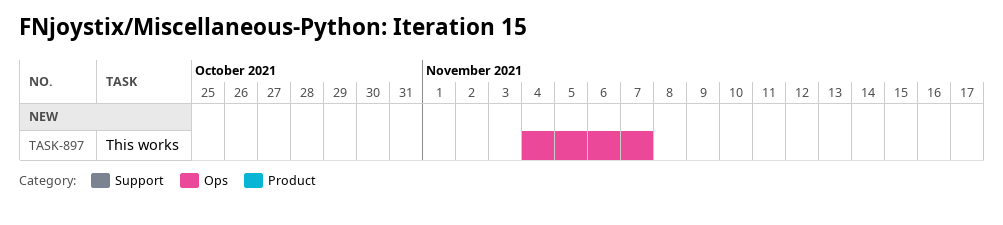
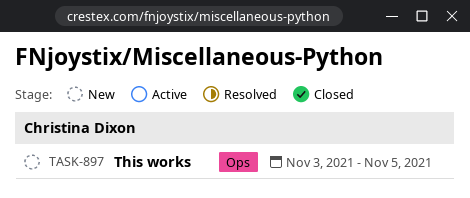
TASK-897, start: Nov 4 -> Nov 3
TASK-897, due: Nov 7 -> Nov 5

